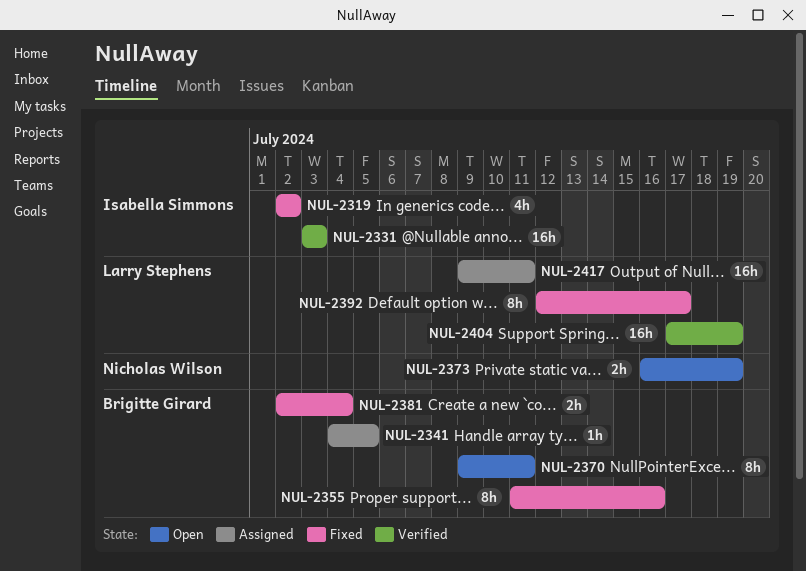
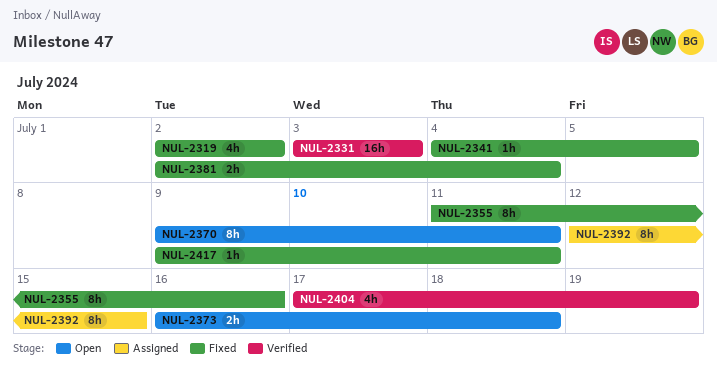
NUL-2341, status: Assigned -> Fixed
NUL-2373, due: Jul 19 -> Jul 18
NUL-2392, status: Fixed -> Assigned
NUL-2392, due: Jul 17 -> Jul 15
NUL-2404, estimate: 16h -> 4h
NUL-2417, status: Assigned -> Fixed
NUL-2417, estimate: 16h -> 1h

